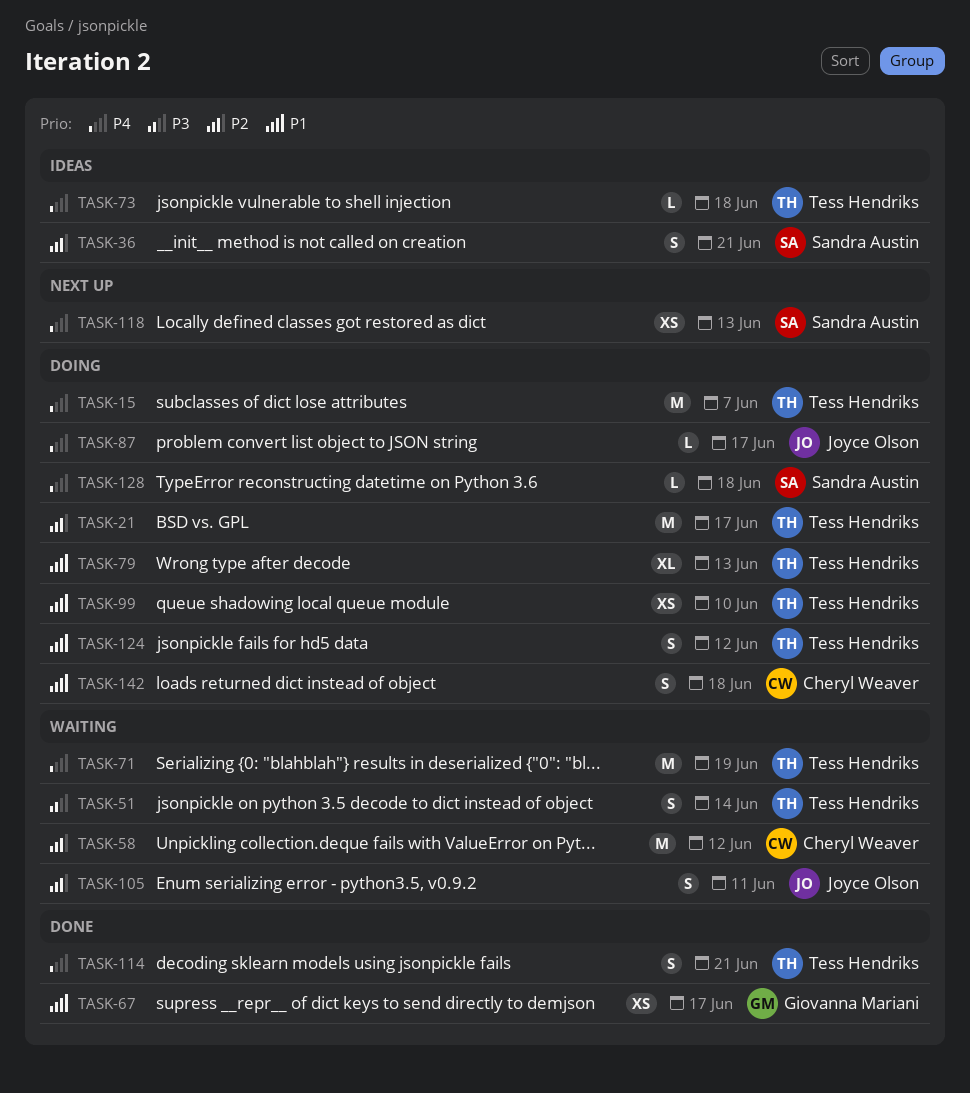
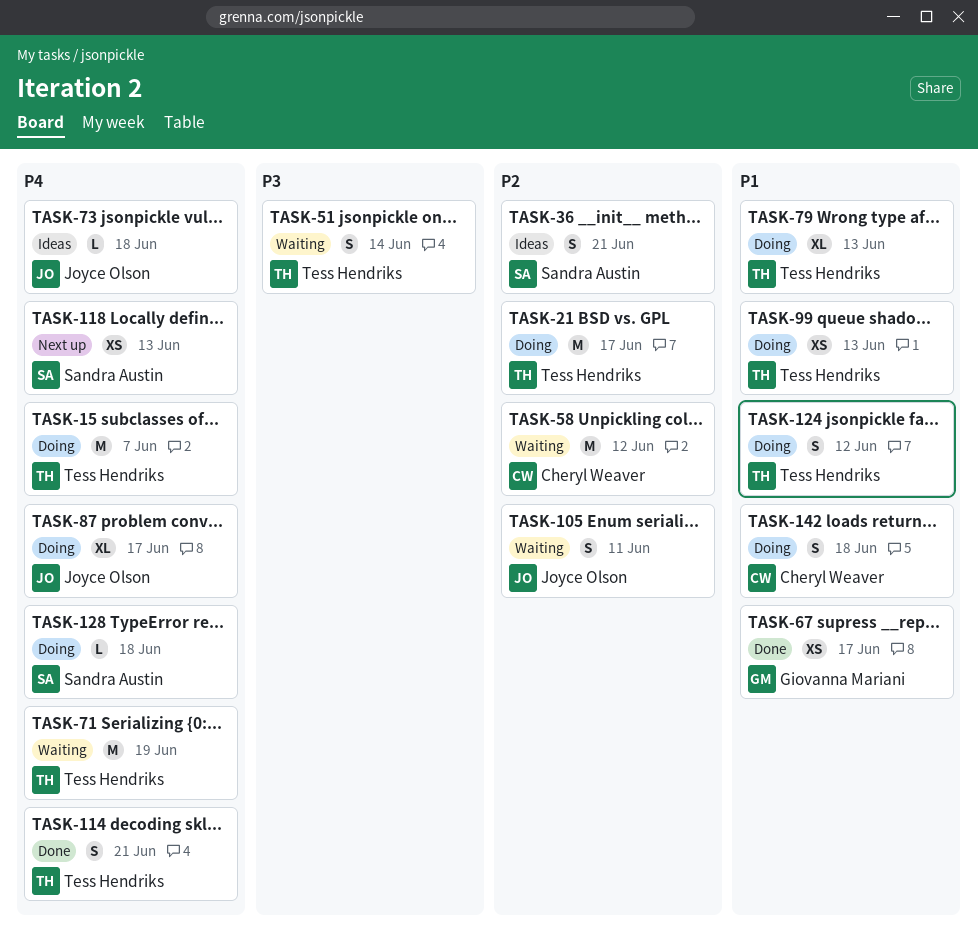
TASK-73, owner: Tess Hendriks -> Joyce Olson
TASK-87, estimate: L -> XL
TASK-99, due: Jun 10 -> Jun 13

